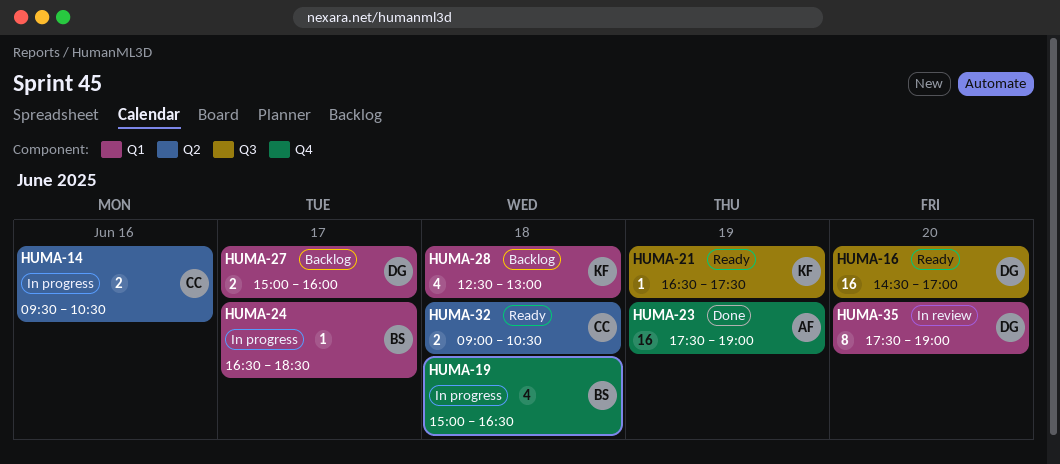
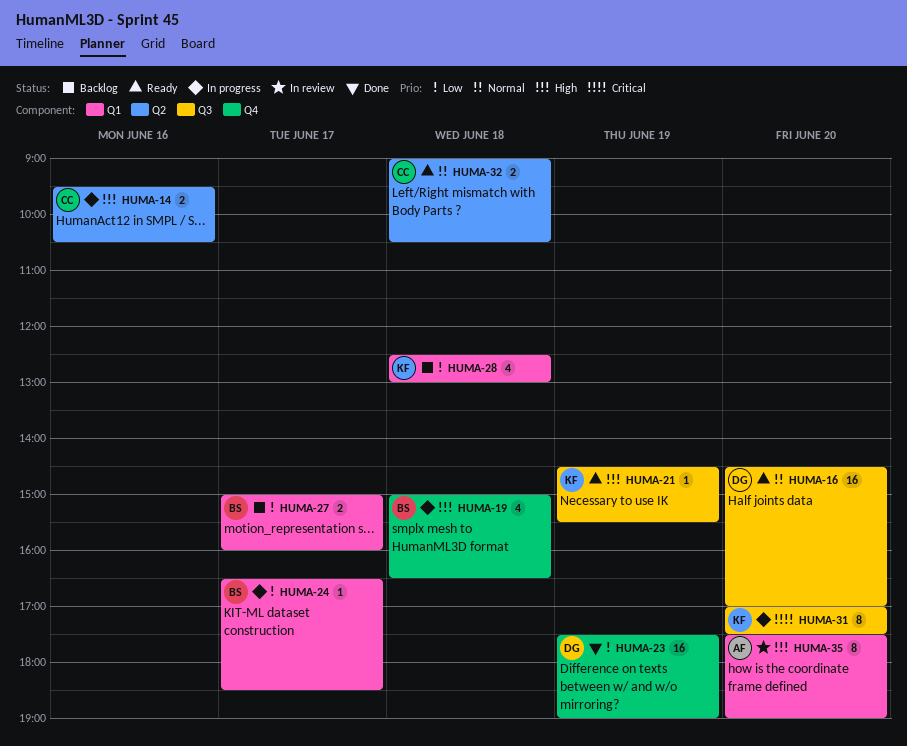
HUMA-21, begins: 16:30 -> 14:30
HUMA-21, ends: 17:30 -> 15:30
HUMA-23, owner: AF -> DG
HUMA-27, owner: DG -> BS
HUMA-31: none -> present
HUMA-35, owner: DG -> AF

